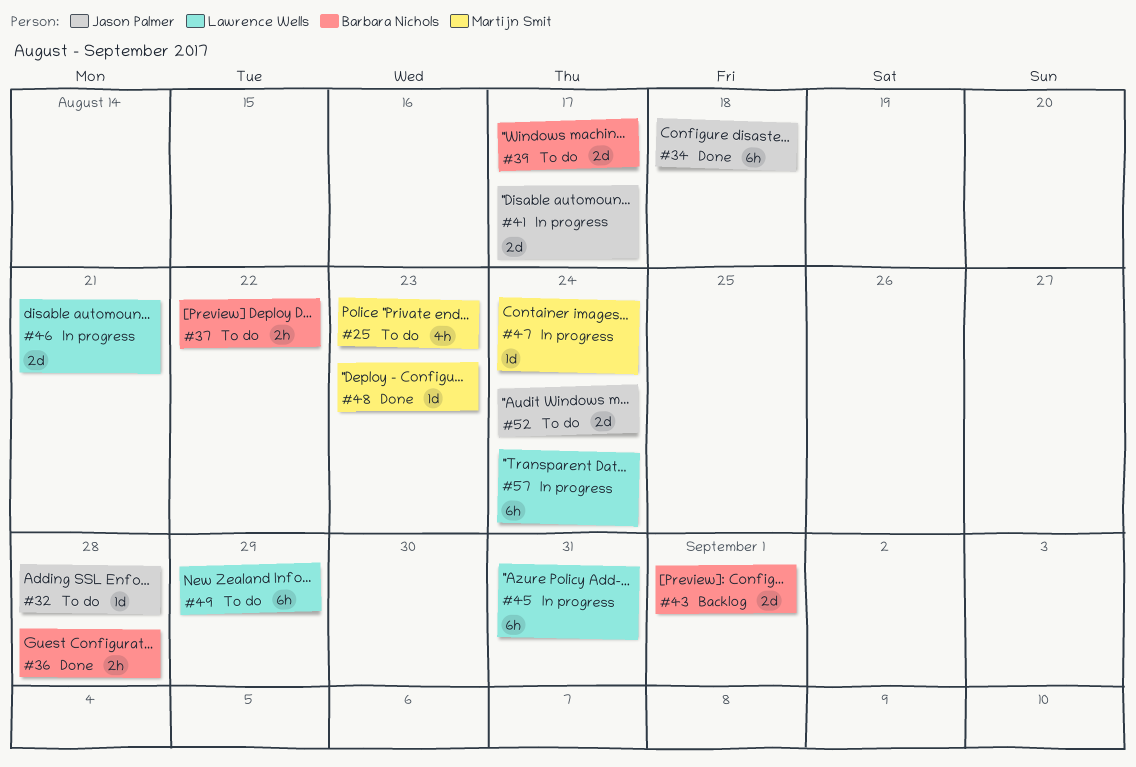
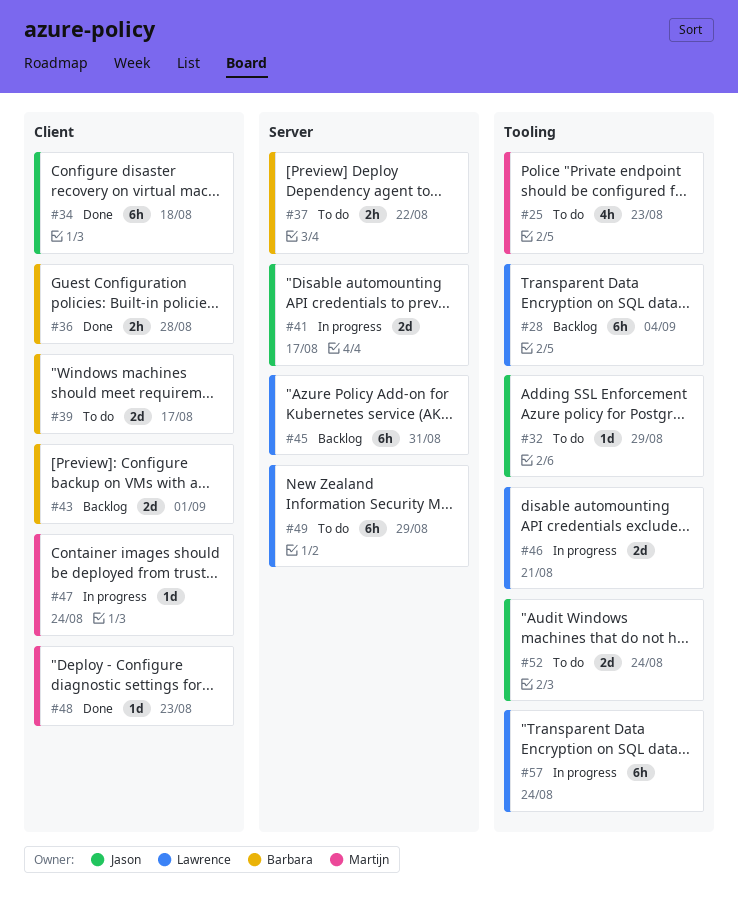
#28: none -> present
#32, due: Aug 28 -> Aug 29
#45, status: In progress -> Backlog

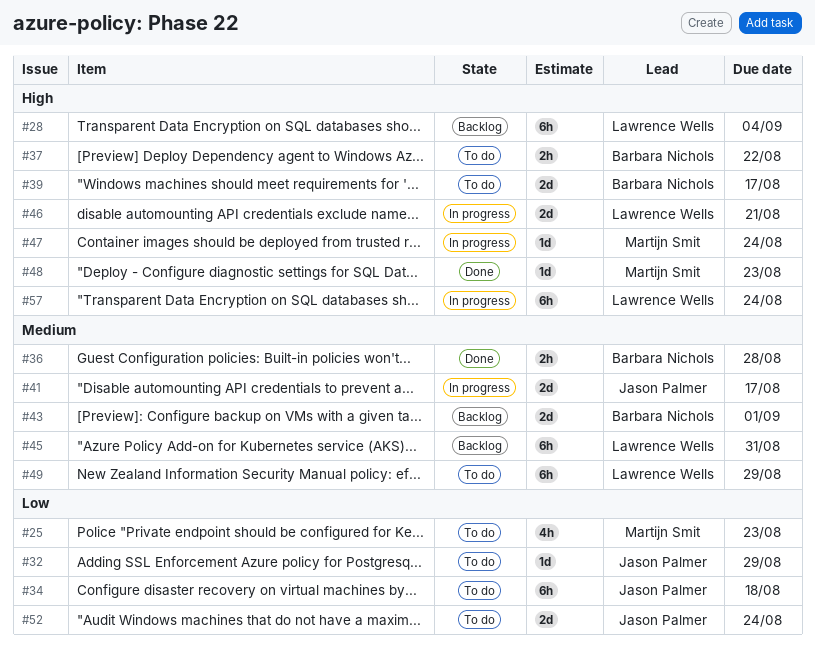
#34, status: Done -> To do

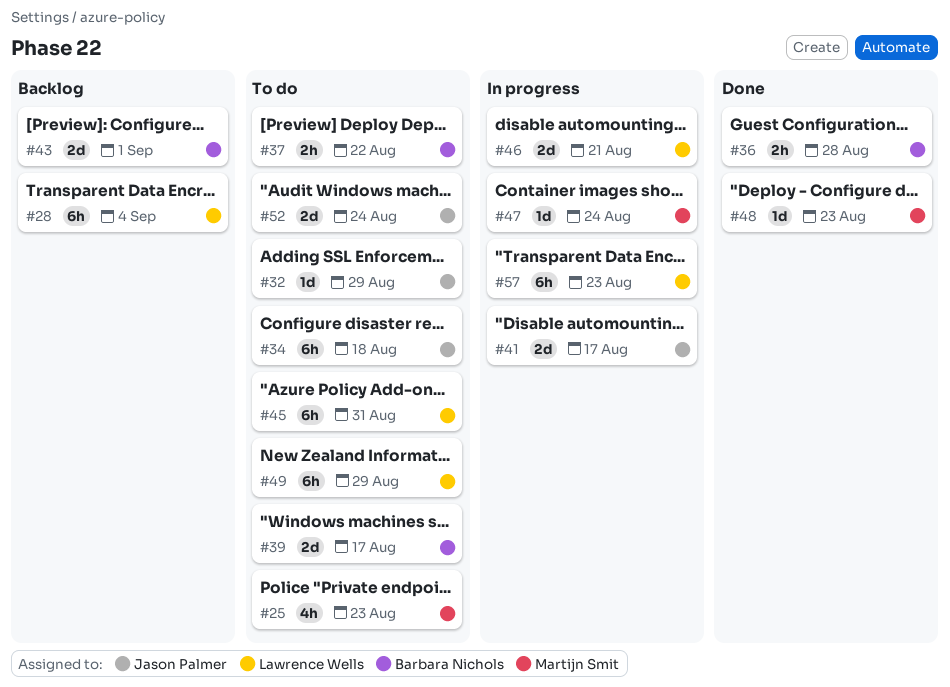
#45, status: Backlog -> To do
#57, due: Aug 24 -> Aug 23

